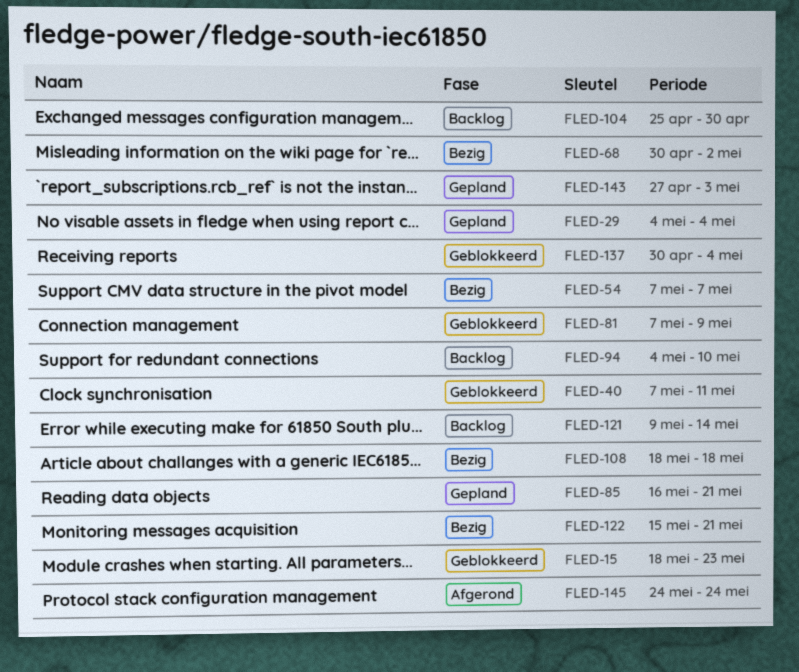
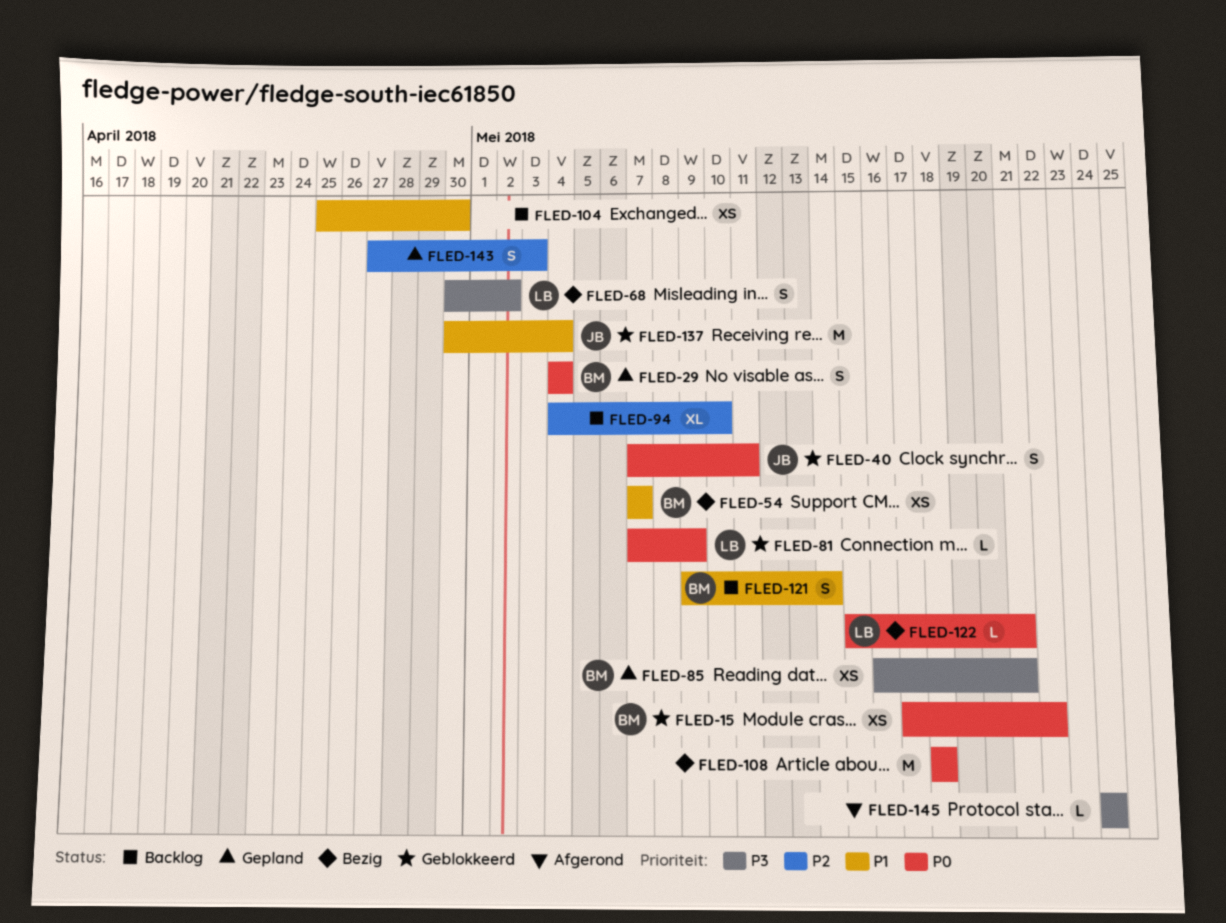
FLED-15, start: May 18 -> May 17
FLED-15, due: May 23 -> May 22

